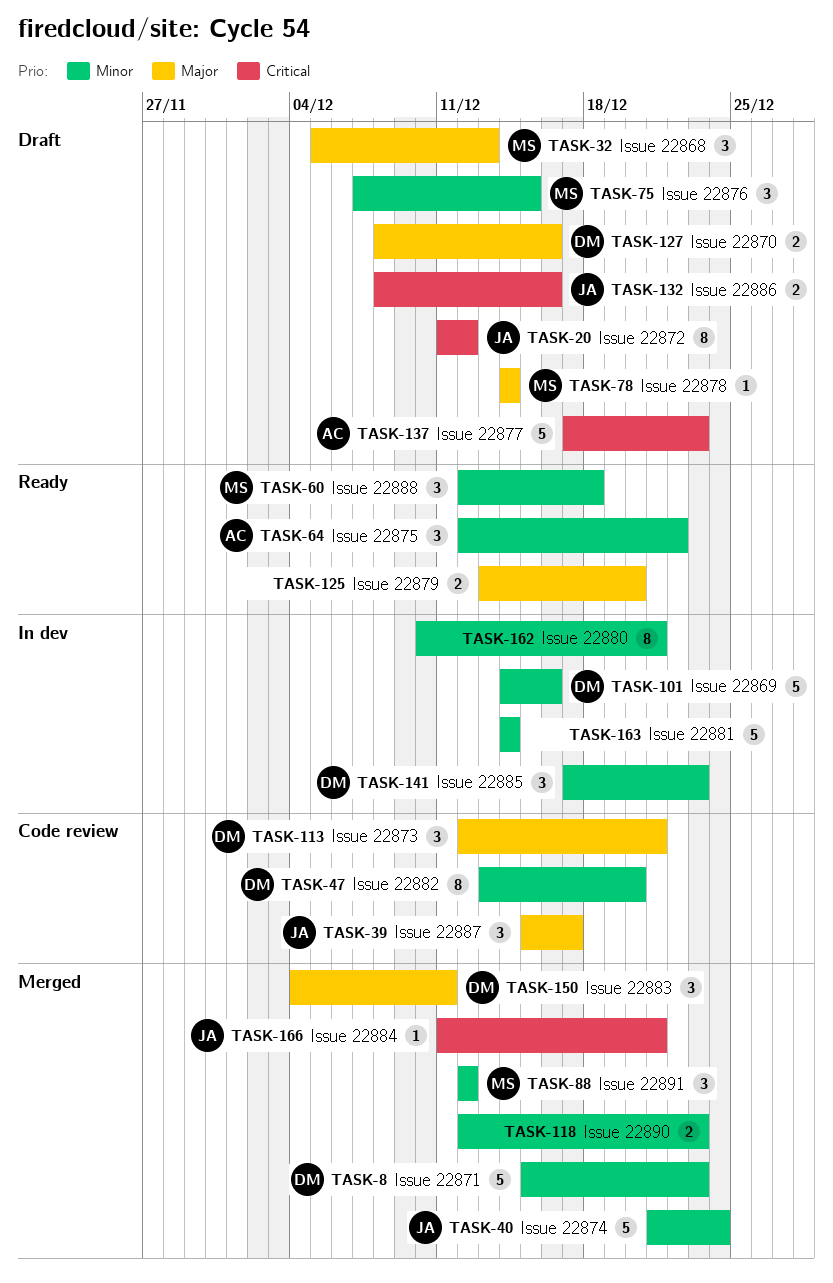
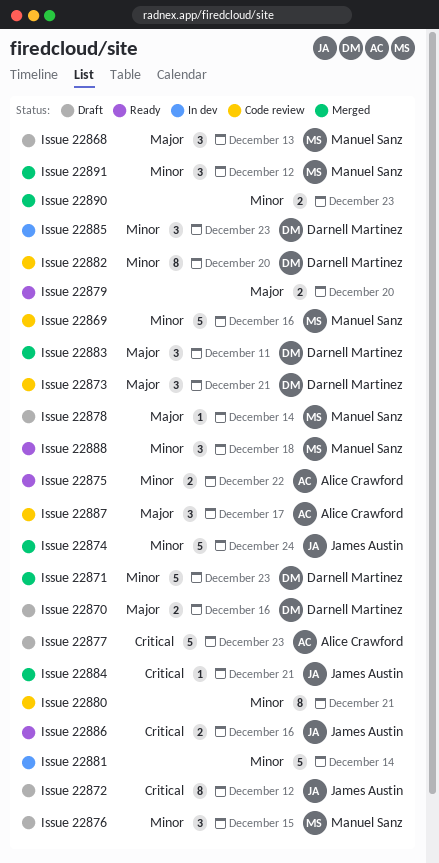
Issue 22869, status: In dev -> Code review
Issue 22869, owner: Darnell Martinez -> Manuel Sanz
Issue 22875, estimate: 3 -> 2
Issue 22880, status: In dev -> Code review
Issue 22886, status: Draft -> Ready
Issue 22887, owner: James Austin -> Alice Crawford

